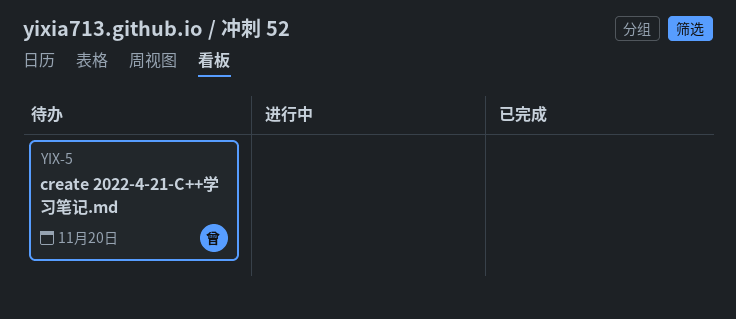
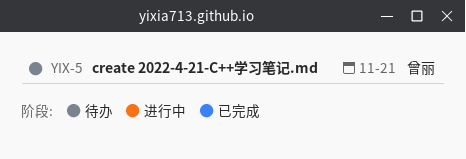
YIX-5, due: Nov 20 -> Nov 21

